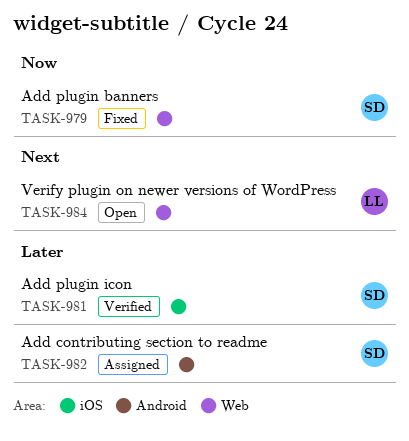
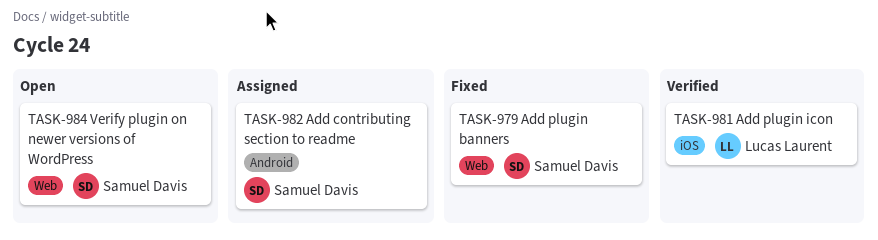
TASK-981, owner: Samuel Davis -> Lucas Laurent
TASK-984, owner: Lucas Laurent -> Samuel Davis

